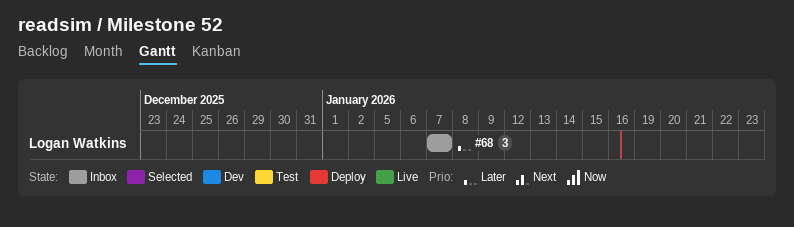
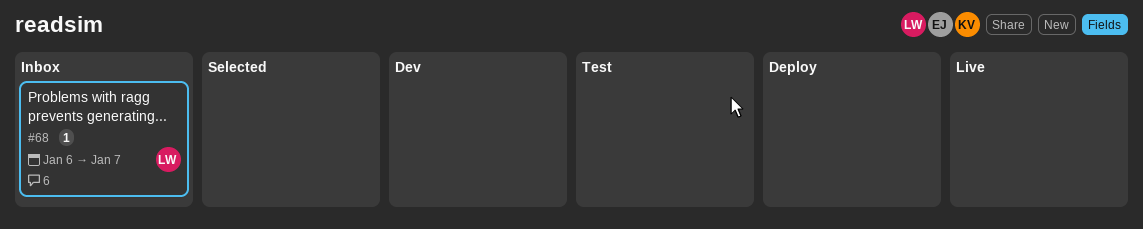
#68, estimate: 3 -> 1
#68, start: Jan 7 -> Jan 6

